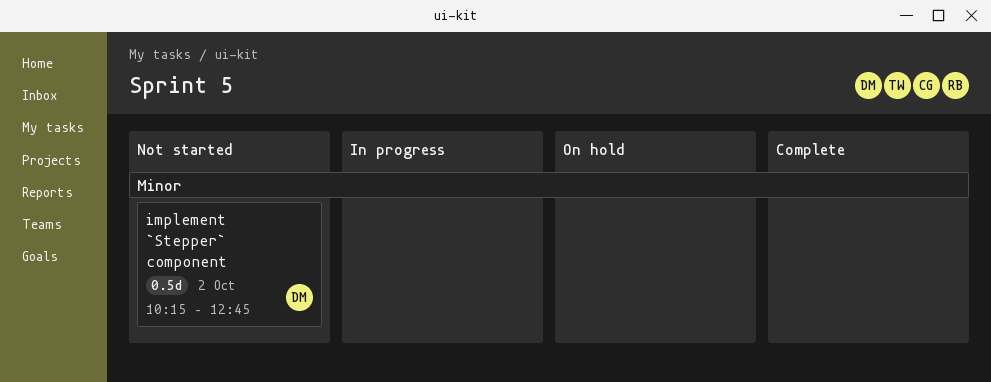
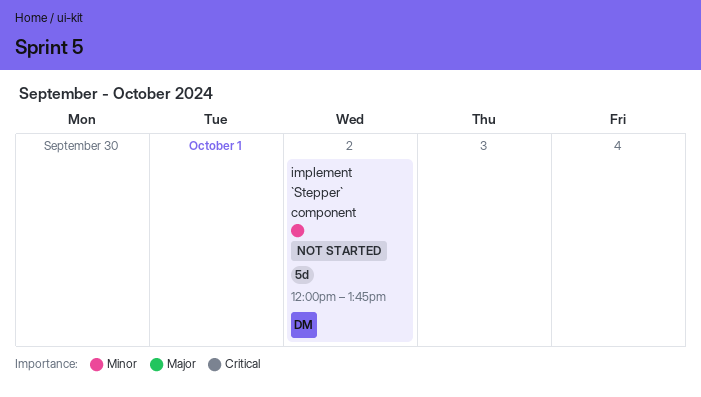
implement `Stepper` component, estimate: 0.5d -> 5d
implement `Stepper` component, begins: 10:15 -> 12:00
implement `Stepper` component, ends: 12:45 -> 13:45

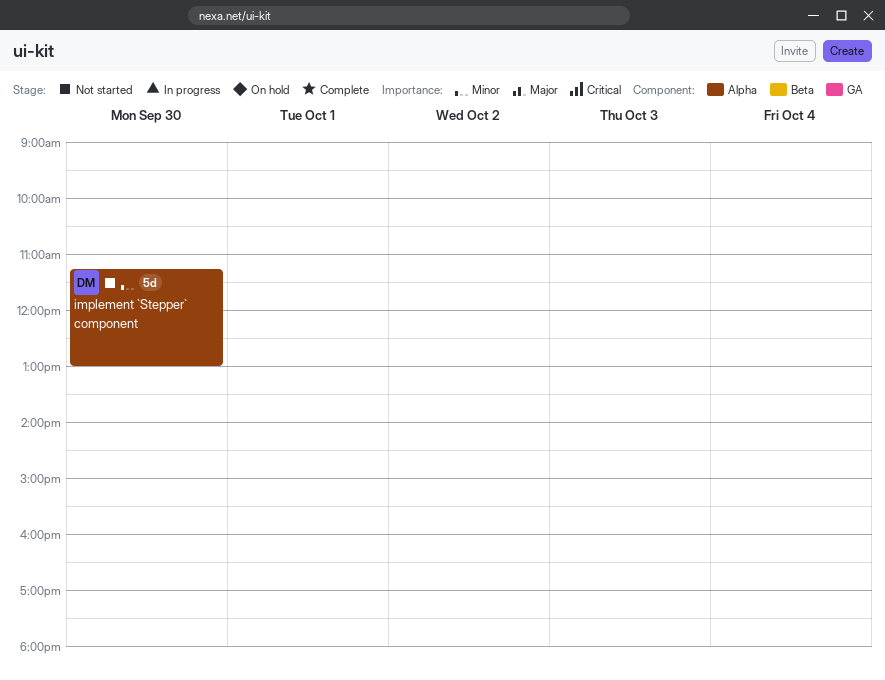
implement `Stepper` component, day: Oct 2 -> Sep 30
implement `Stepper` component, begins: 12:00 -> 11:15
implement `Stepper` component, ends: 13:45 -> 13:00

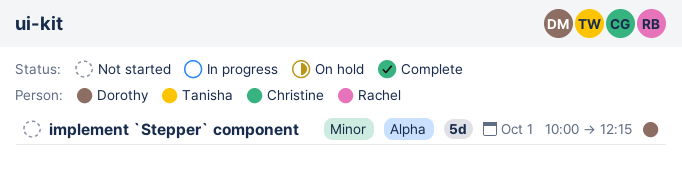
implement `Stepper` component, day: Sep 30 -> Oct 1
implement `Stepper` component, begins: 11:15 -> 10:00
implement `Stepper` component, ends: 13:00 -> 12:15

